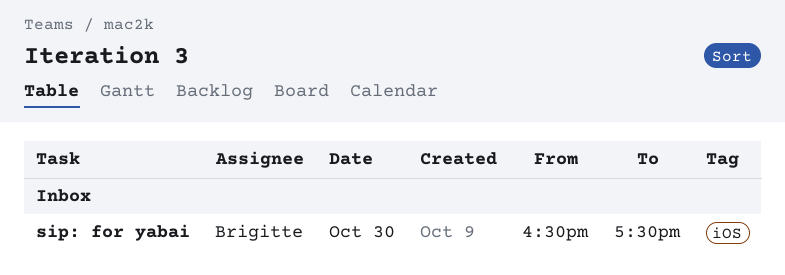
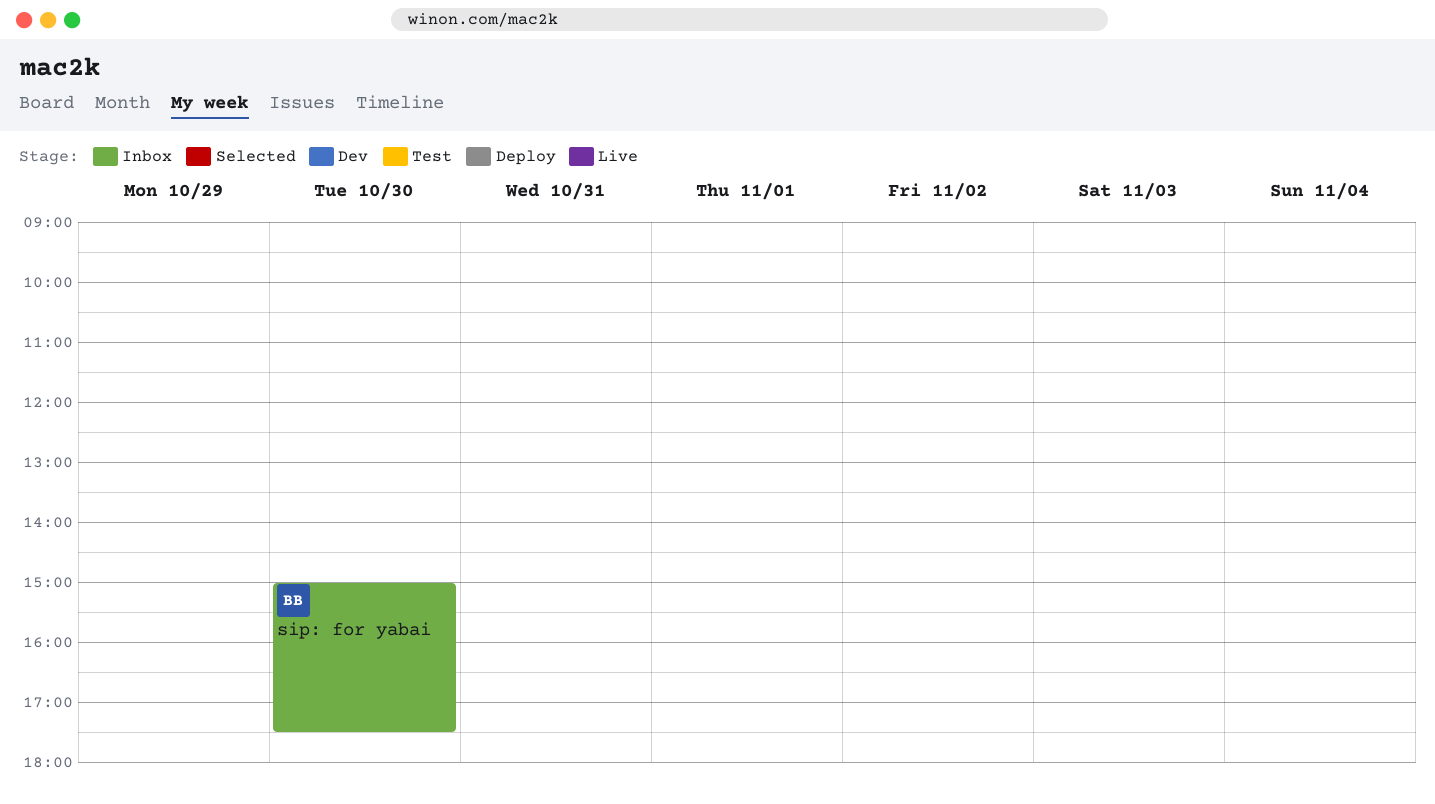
sip: for yabai, begins: 16:30 -> 15:00

